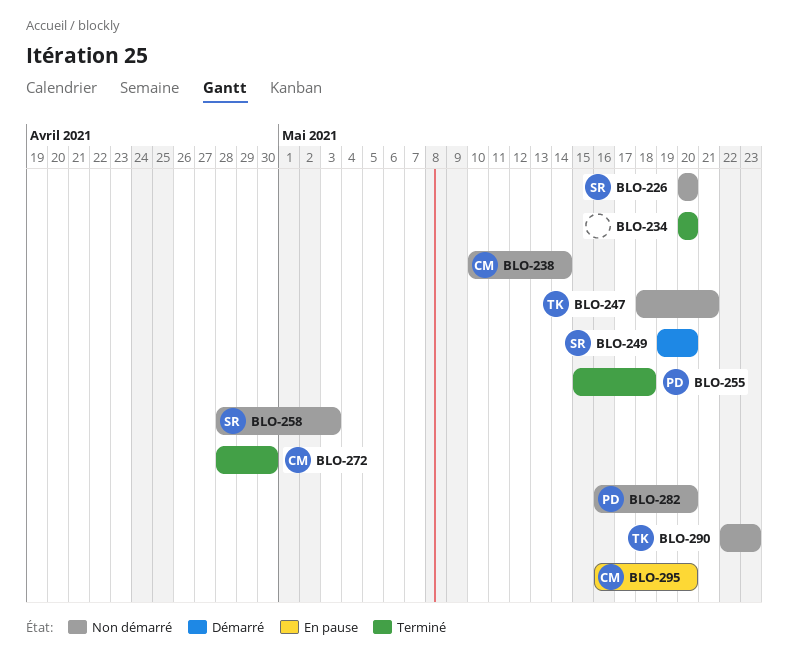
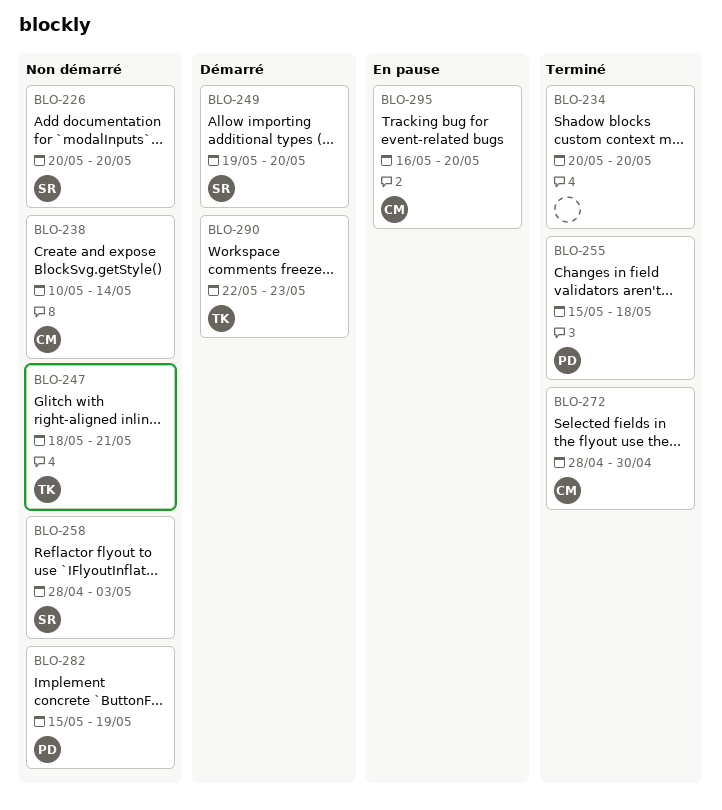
BLO-282, start: May 16 -> May 15
BLO-282, due: May 20 -> May 19
BLO-290, status: Non démarré -> Démarré

